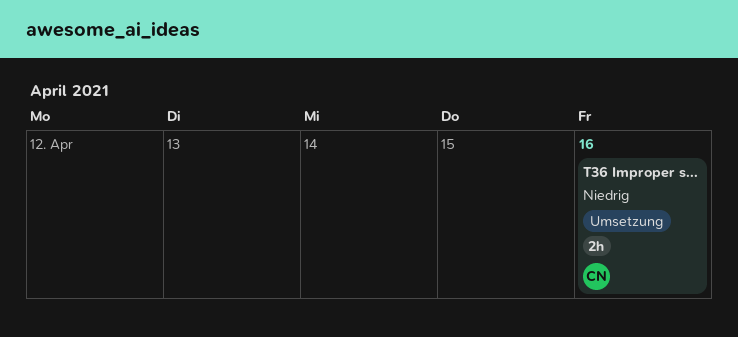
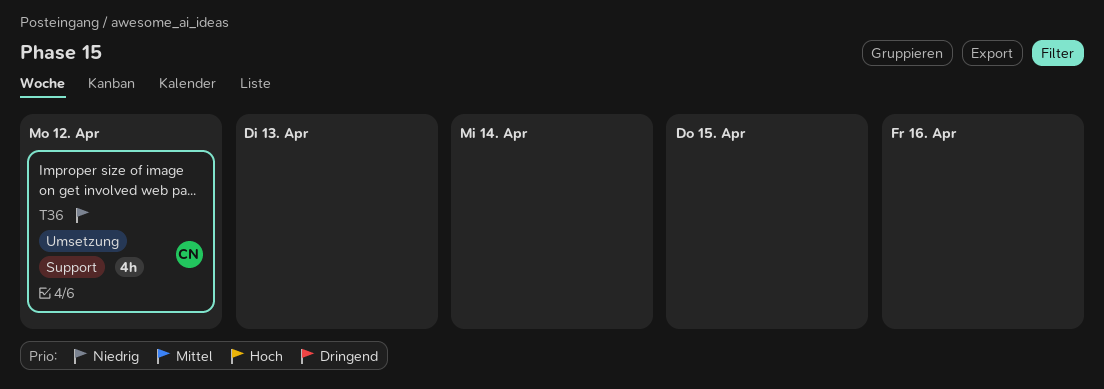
T36, estimate: 2h -> 4h
T36, due: Apr 16 -> Apr 12

